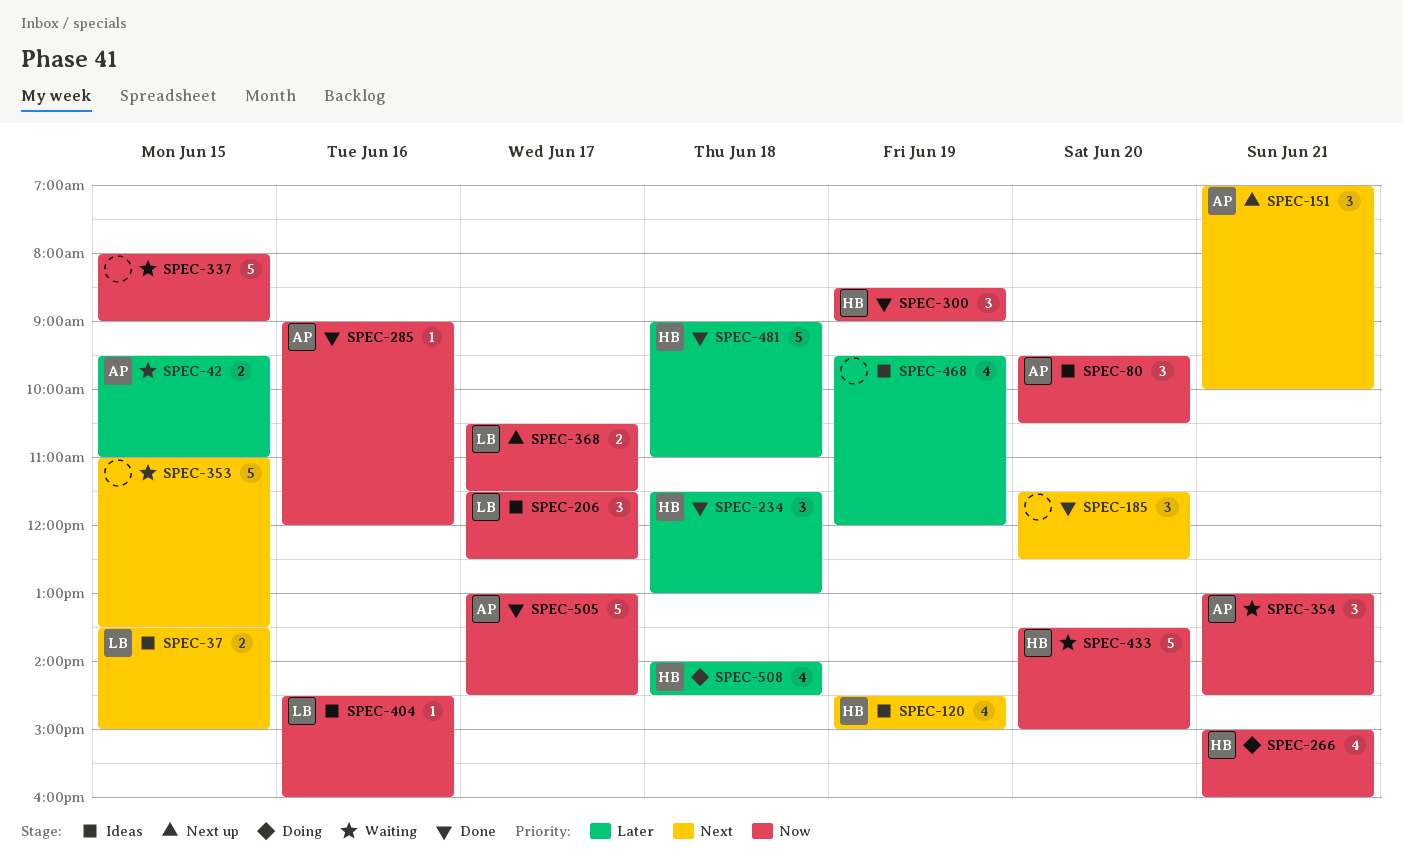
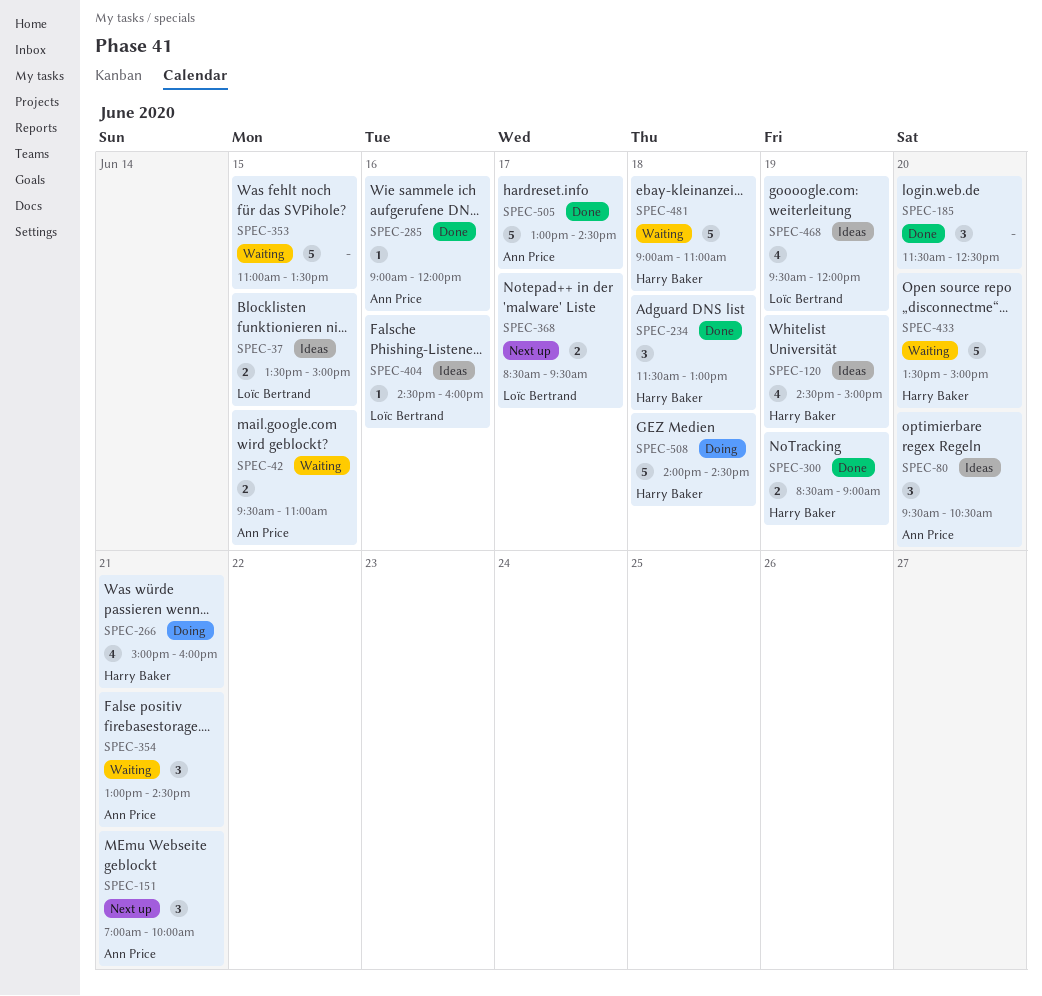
SPEC-206: present -> none
SPEC-300, estimate: 3 -> 2
SPEC-337: present -> none
SPEC-368, begins: 10:30 -> 08:30
SPEC-368, ends: 11:30 -> 09:30
SPEC-468, owner: none -> Loïc Bertrand
SPEC-481, status: Done -> Waiting
SPEC-508, estimate: 4 -> 5

